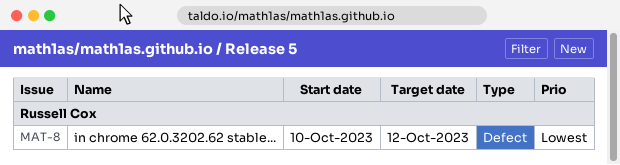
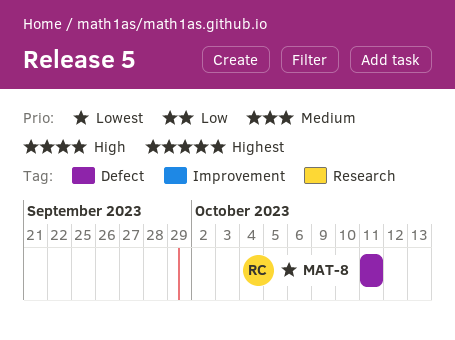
MAT-8, start: Oct 10 -> Oct 11
MAT-8, due: Oct 12 -> Oct 11

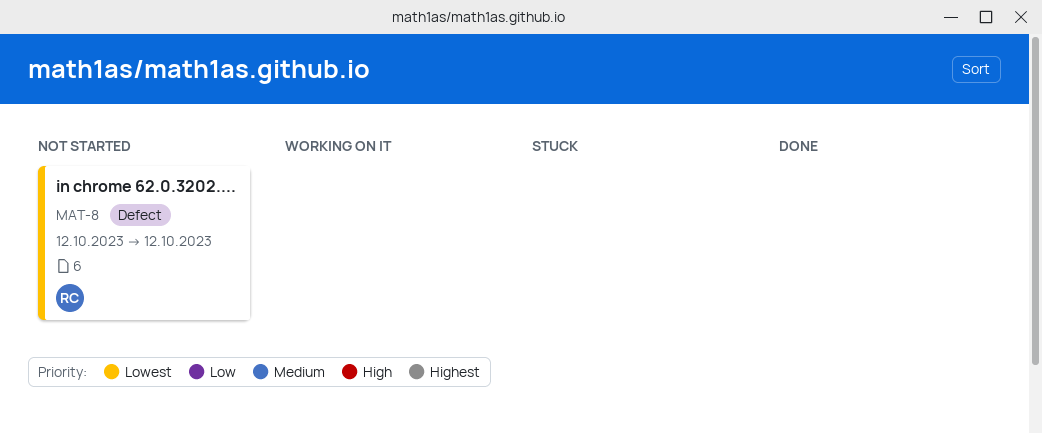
MAT-8, start: Oct 11 -> Oct 12
MAT-8, due: Oct 11 -> Oct 12

